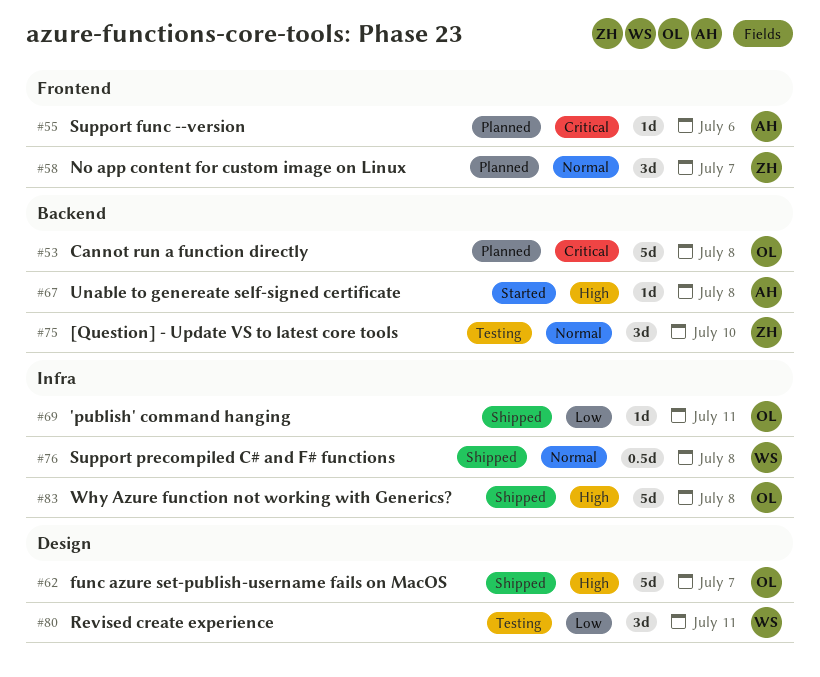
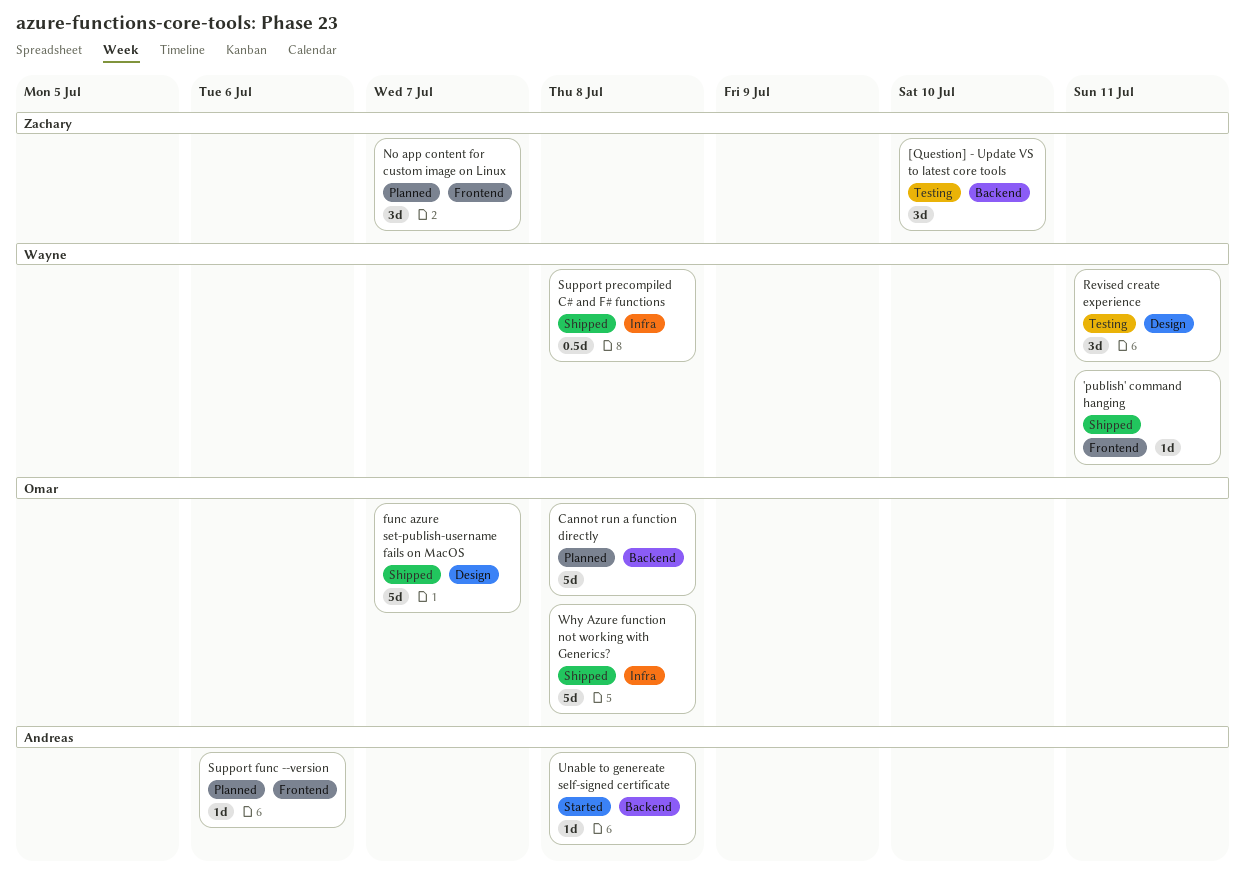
'publish' command hanging, owner: Omar -> Wayne
'publish' command hanging, label: Infra -> Frontend

